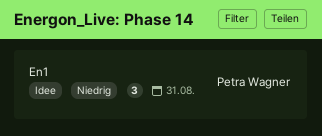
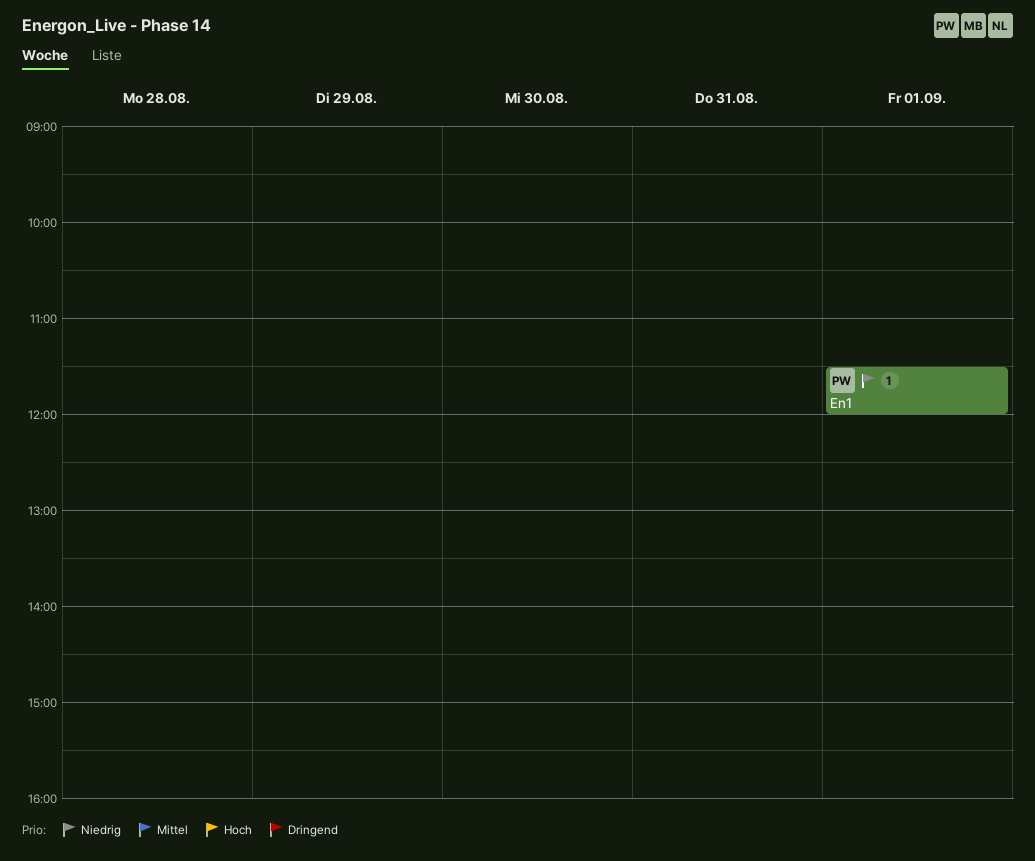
En1, estimate: 3 -> 1
En1, day: Aug 31 -> Sep 1

